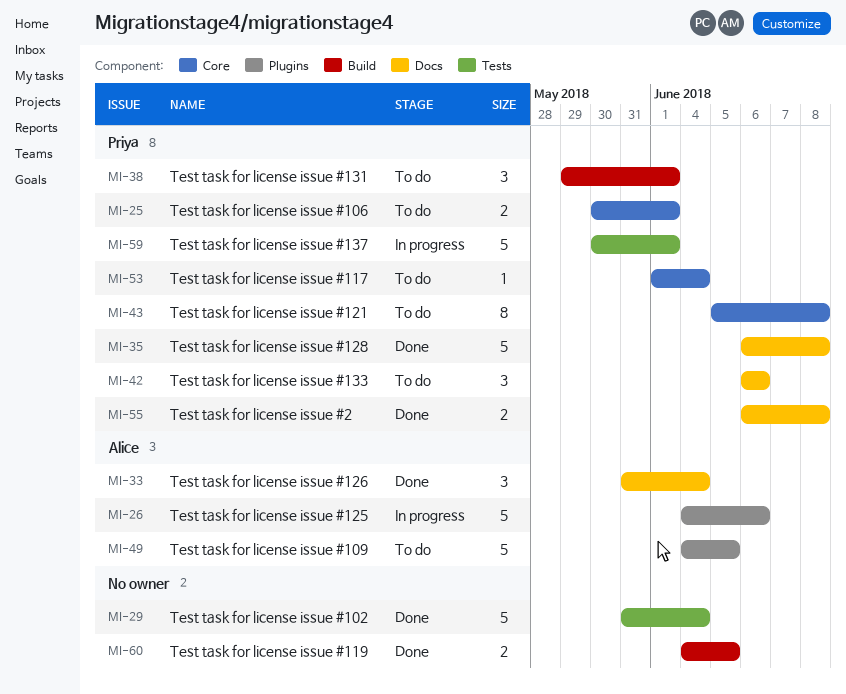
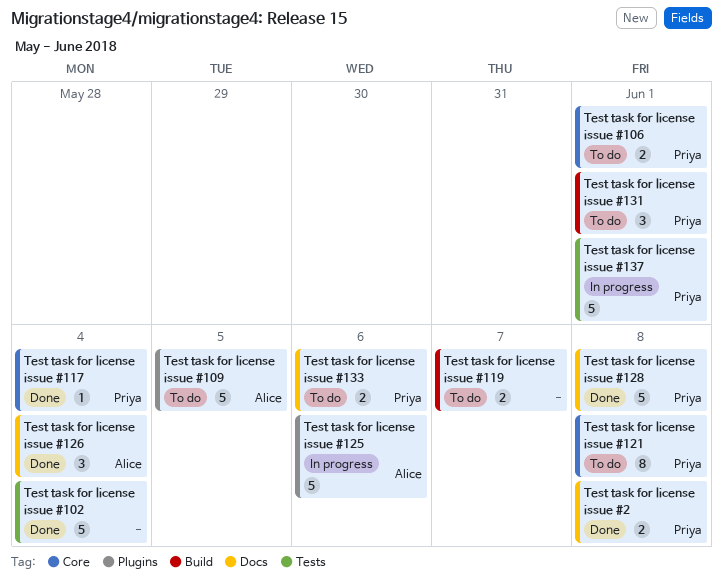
Test task for license issue #117, status: To do -> Done
Test task for license issue #119, status: Done -> To do
Test task for license issue #119, due: Jun 5 -> Jun 7
Test task for license issue #133, estimate: 3 -> 2

